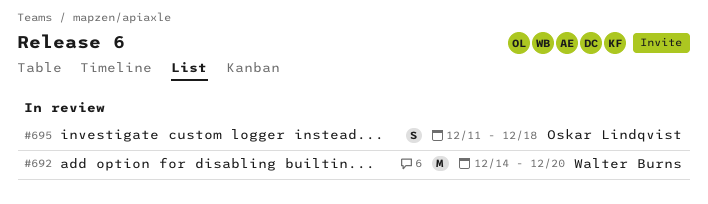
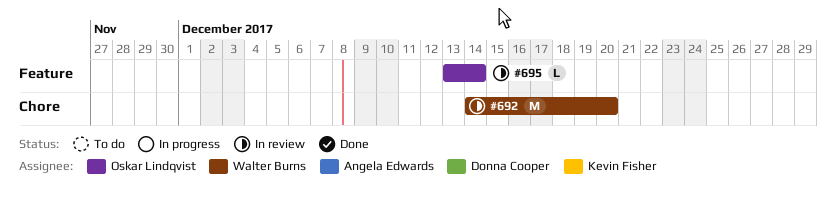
#695, estimate: S -> L
#695, start: Dec 11 -> Dec 13
#695, due: Dec 18 -> Dec 14

